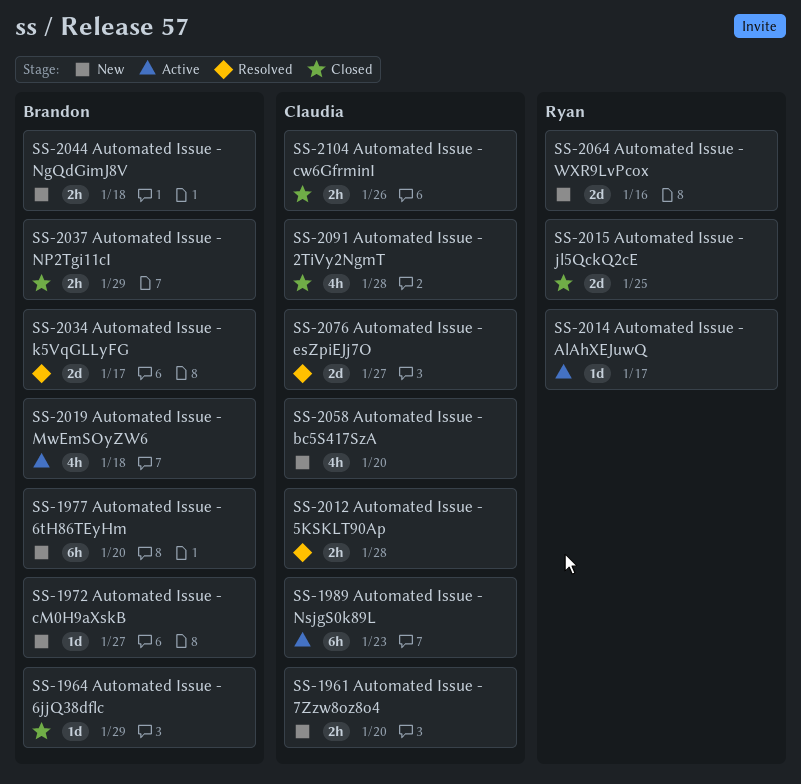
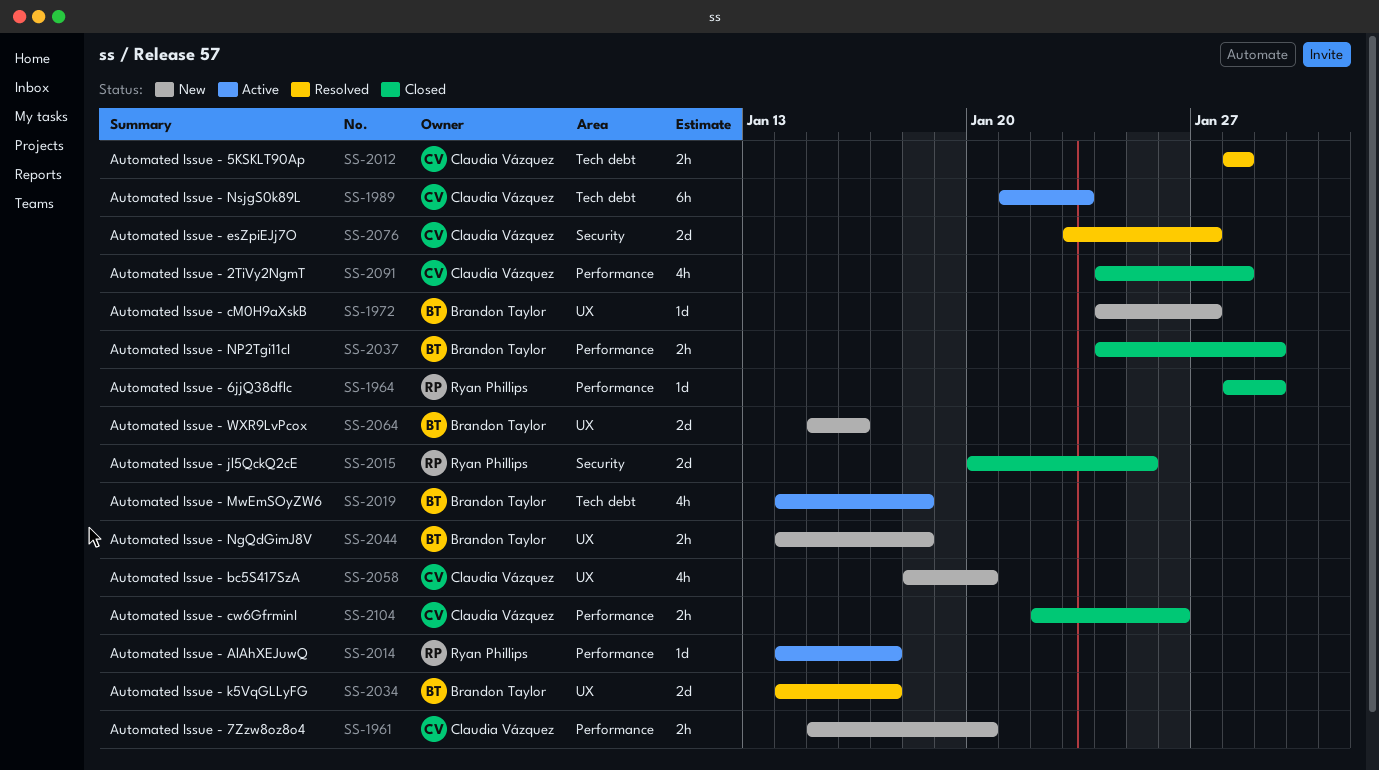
SS-1964, owner: Brandon Taylor -> Ryan Phillips
SS-1977: present -> none
SS-2064, owner: Ryan Phillips -> Brandon Taylor

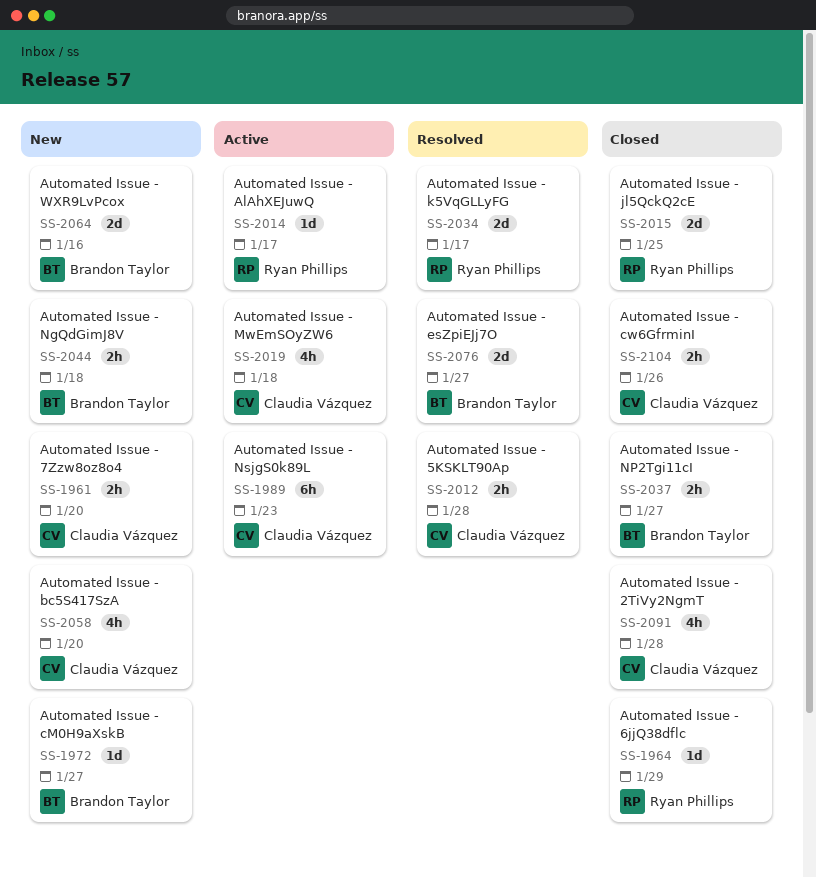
SS-2019, owner: Brandon Taylor -> Claudia Vázquez
SS-2034, owner: Brandon Taylor -> Ryan Phillips
SS-2037, due: Jan 29 -> Jan 27
SS-2076, owner: Claudia Vázquez -> Brandon Taylor

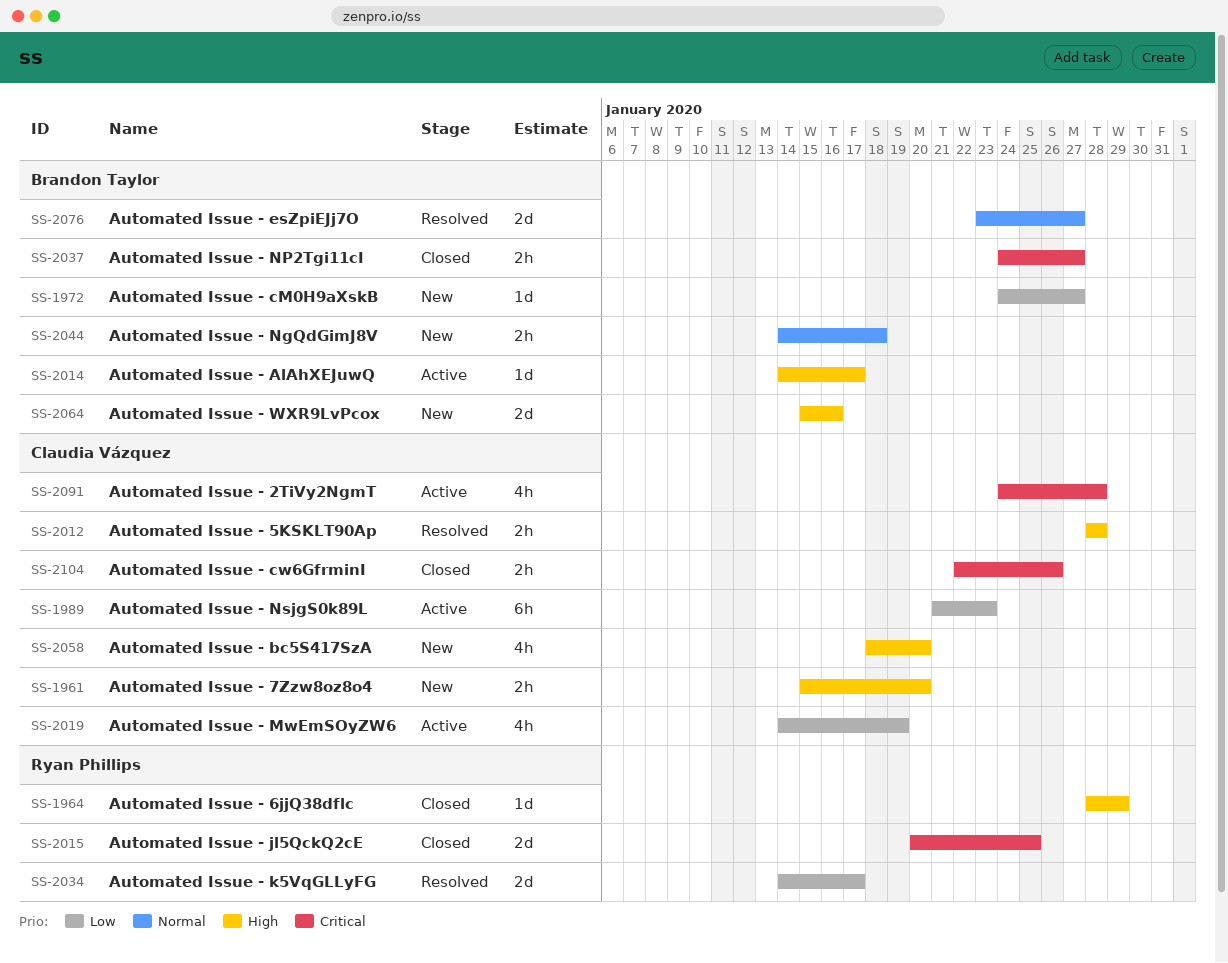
SS-2014, owner: Ryan Phillips -> Brandon Taylor
SS-2019, due: Jan 18 -> Jan 19
SS-2091, status: Closed -> Active

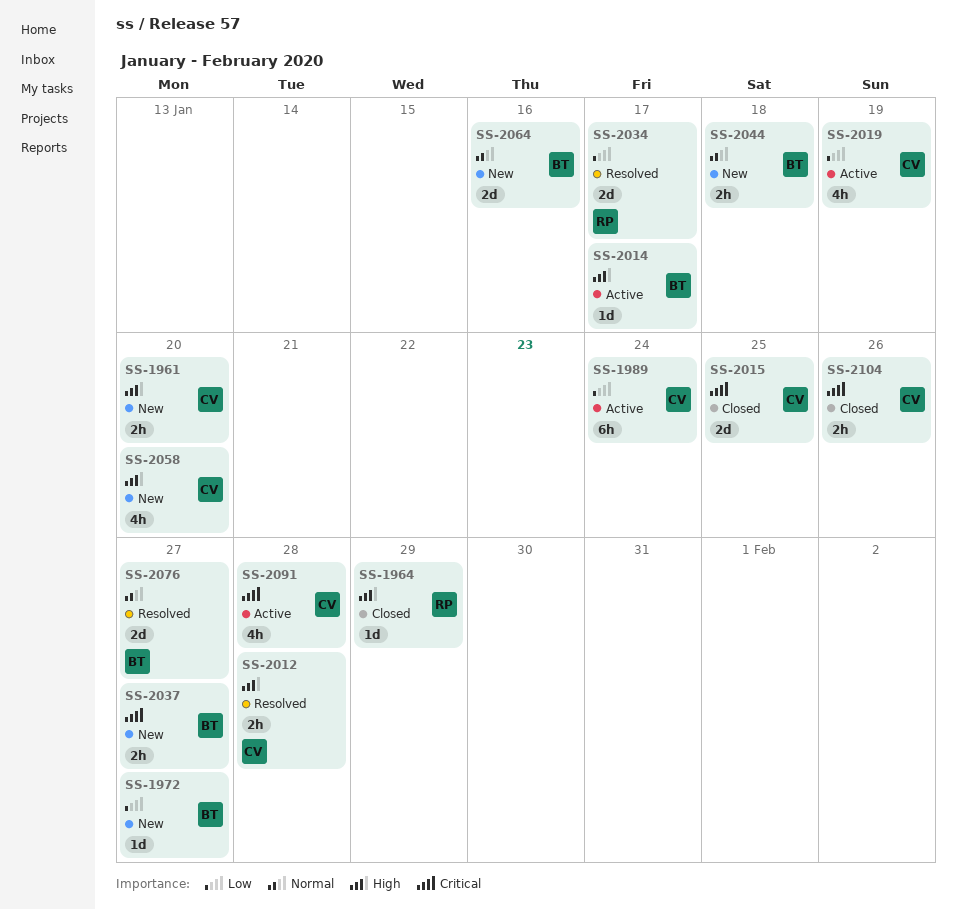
SS-1989, due: Jan 23 -> Jan 24
SS-2015, owner: Ryan Phillips -> Claudia Vázquez
SS-2037, status: Closed -> New
SS-2064, priority: High -> Normal

